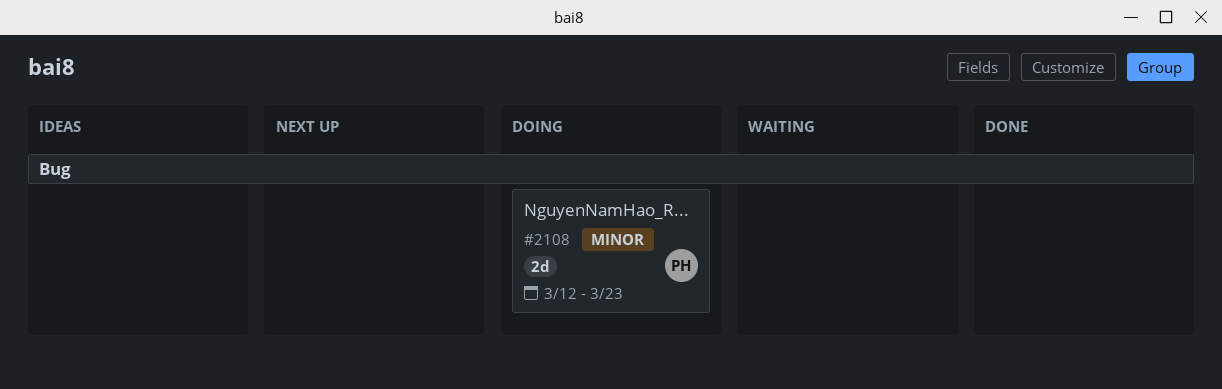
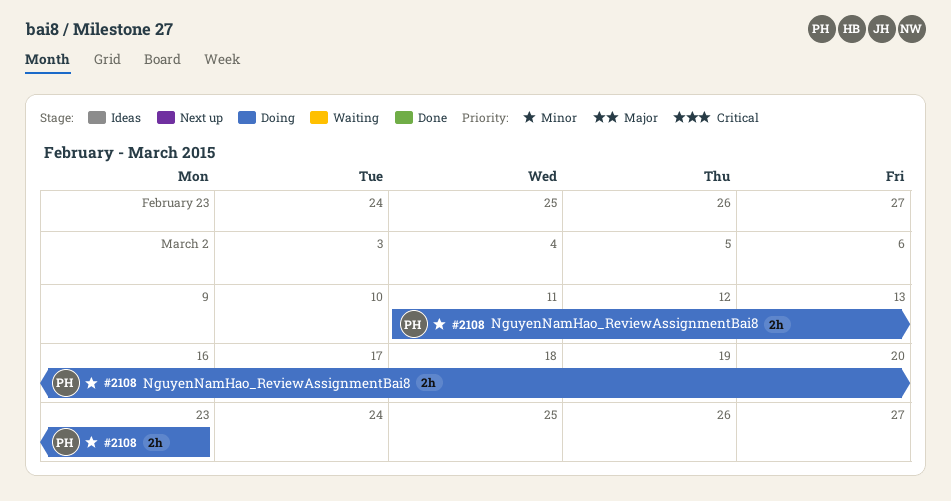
#2108, estimate: 2d -> 2h
#2108, start: Mar 12 -> Mar 11

